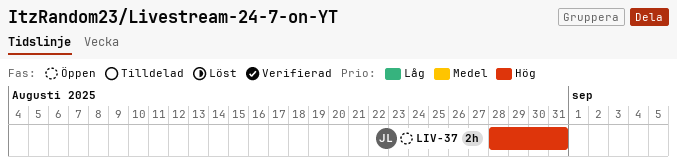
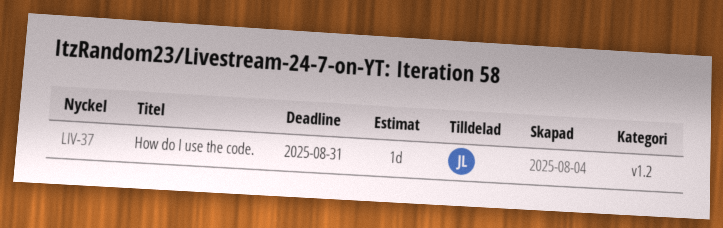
LIV-37, estimate: 2h -> 1d

